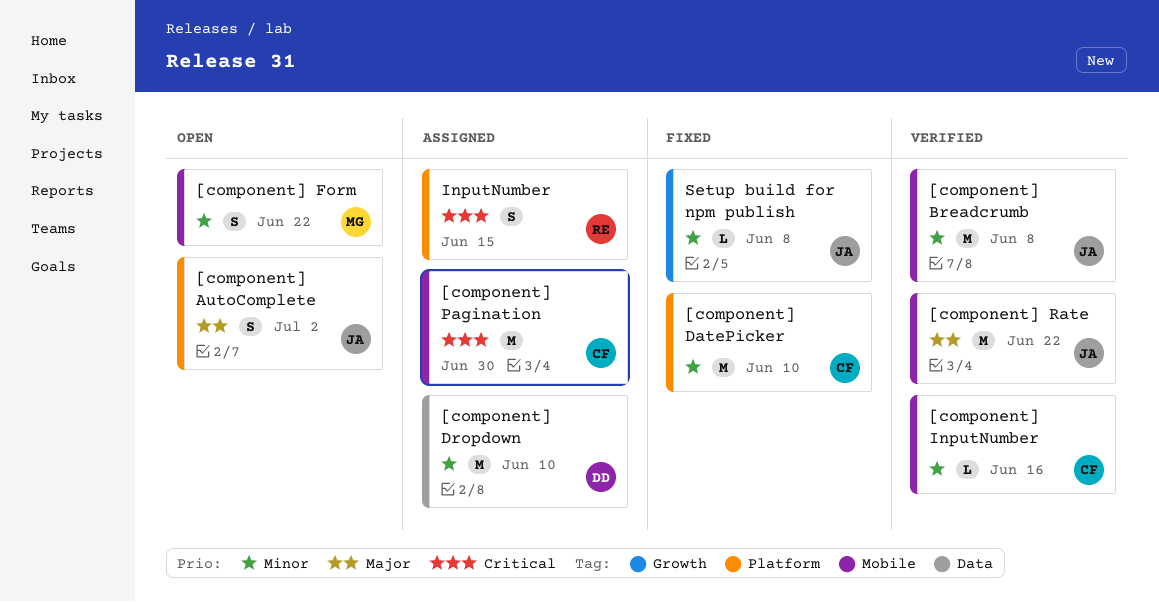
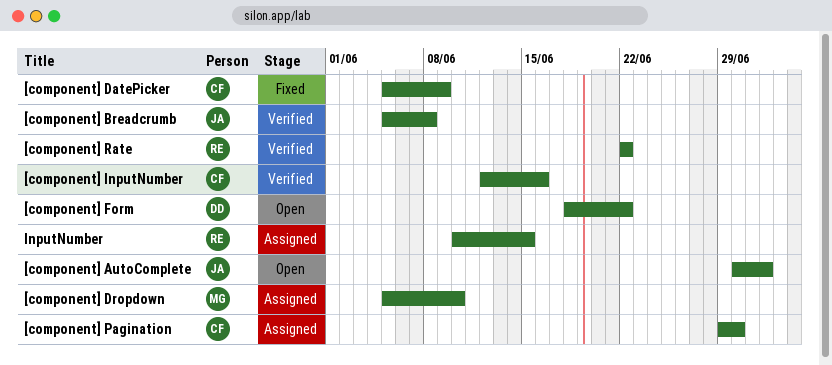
[component] DatePicker, due: Jun 10 -> Jun 9
[component] Dropdown, owner: DD -> MG
[component] Form, owner: MG -> DD
[component] Rate, owner: JA -> RE
Setup build for npm publish: present -> none

